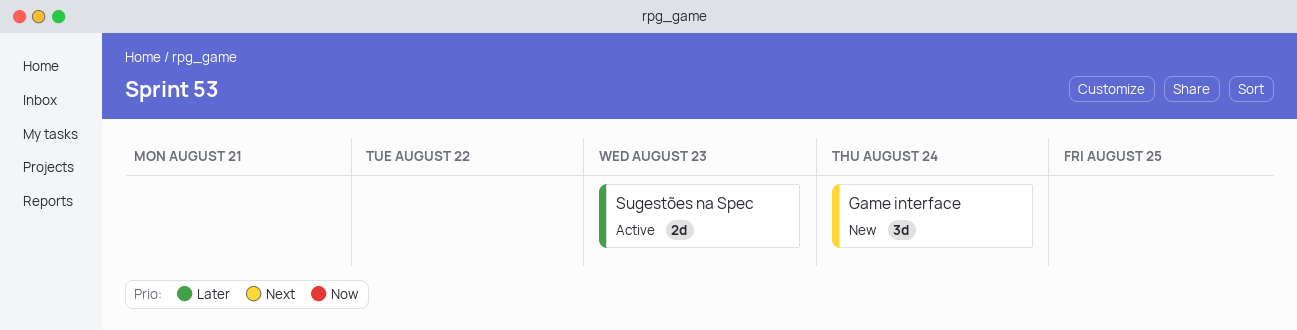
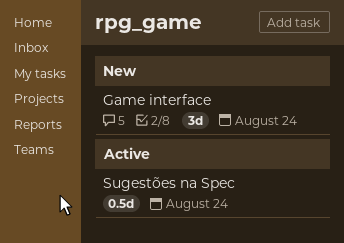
Sugestões na Spec, estimate: 2d -> 0.5d
Sugestões na Spec, due: Aug 23 -> Aug 24

